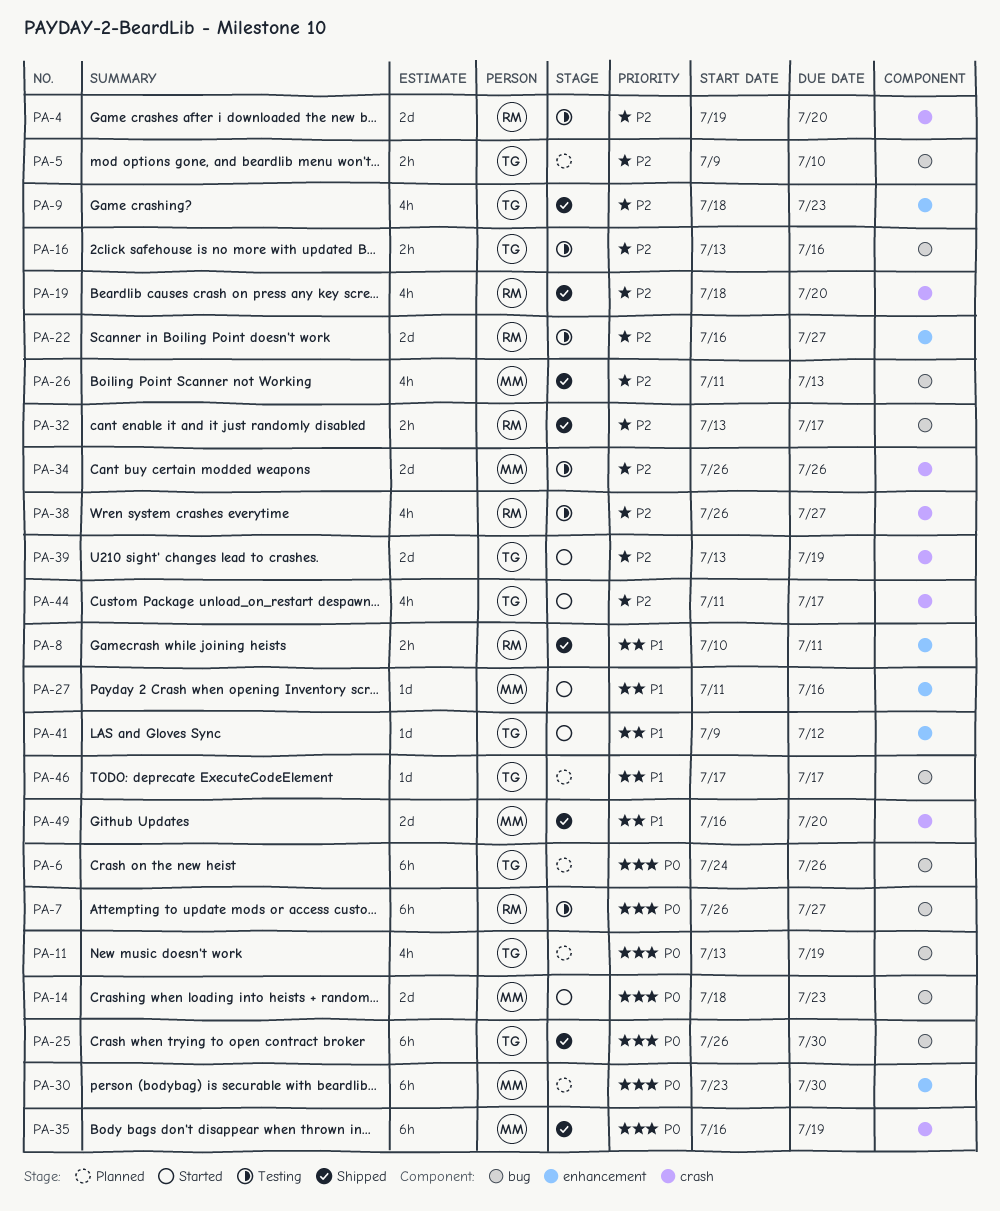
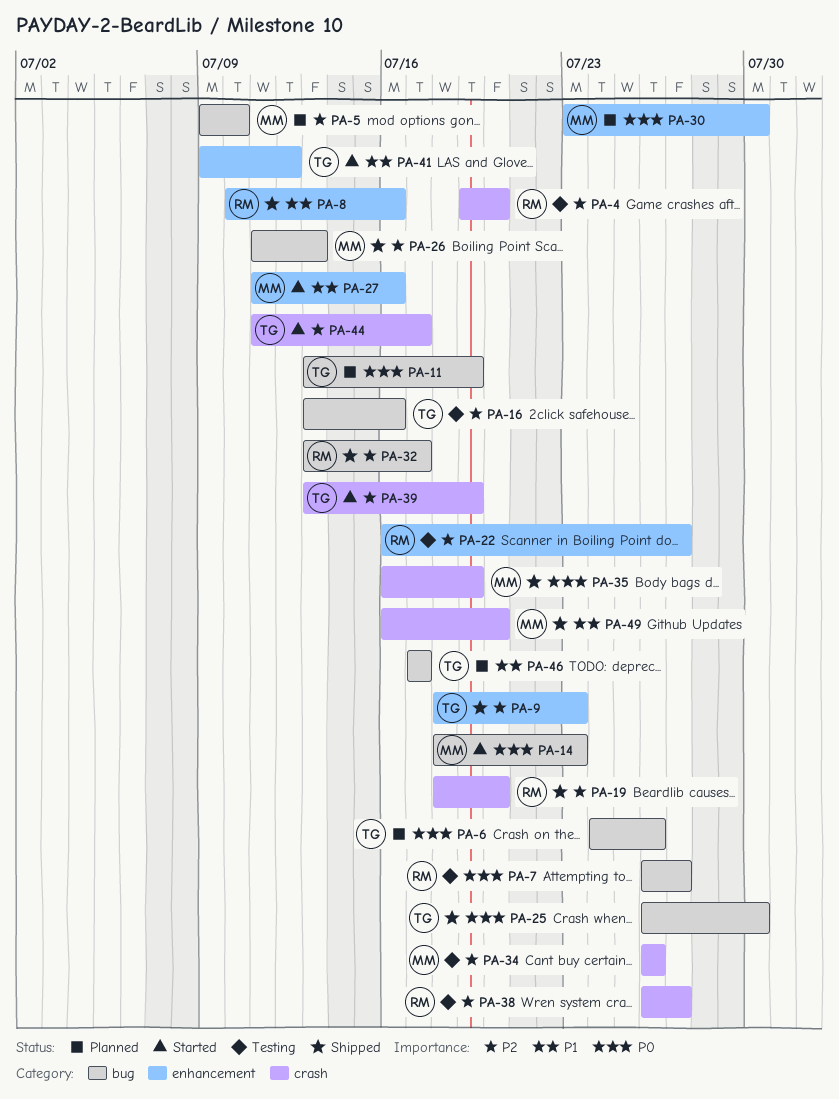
PA-5, owner: TG -> MM
PA-8, due: Jul 11 -> Jul 16

